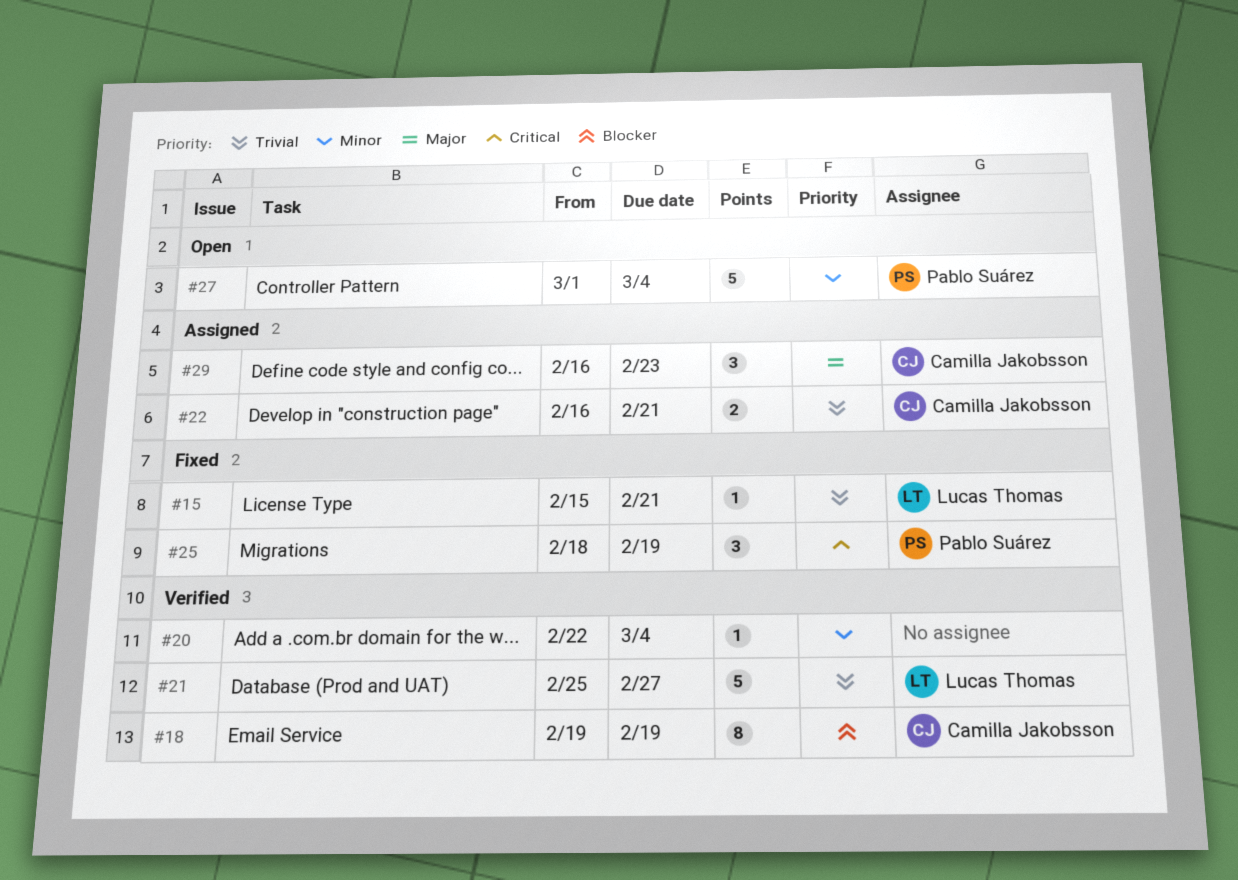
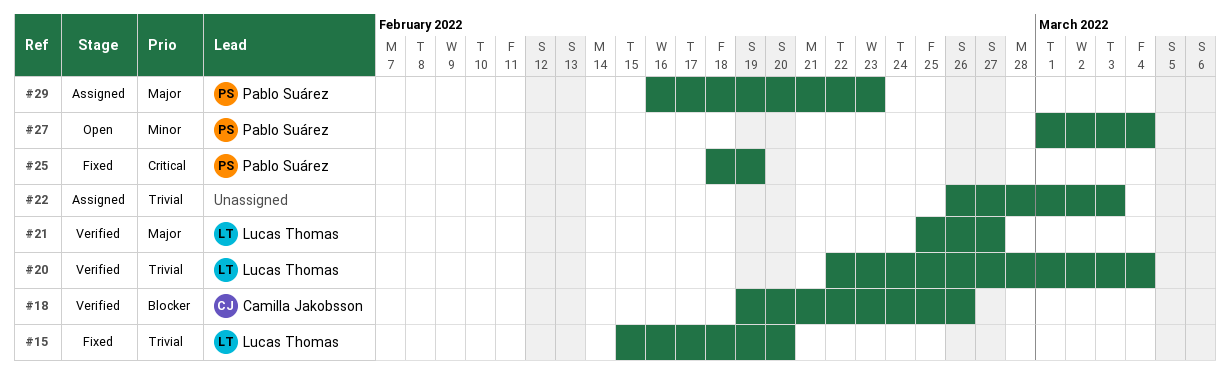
#15, due: Feb 21 -> Feb 20
#18, due: Feb 19 -> Feb 26
#20, owner: none -> Lucas Thomas
#20, priority: Minor -> Trivial
#21, priority: Trivial -> Major
#22, owner: Camilla Jakobsson -> none
#22, start: Feb 16 -> Feb 26
#22, due: Feb 21 -> Mar 3
#29, owner: Camilla Jakobsson -> Pablo Suárez

